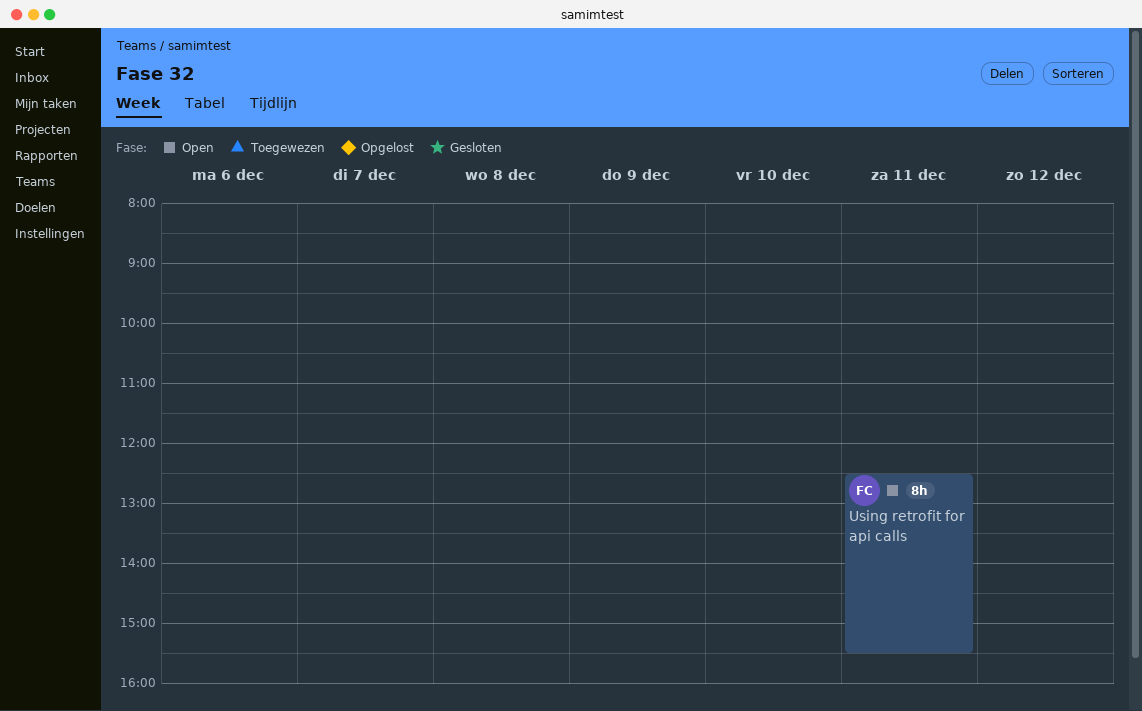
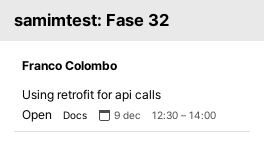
Using retrofit for api calls, day: Dec 11 -> Dec 9
Using retrofit for api calls, ends: 15:30 -> 14:00

